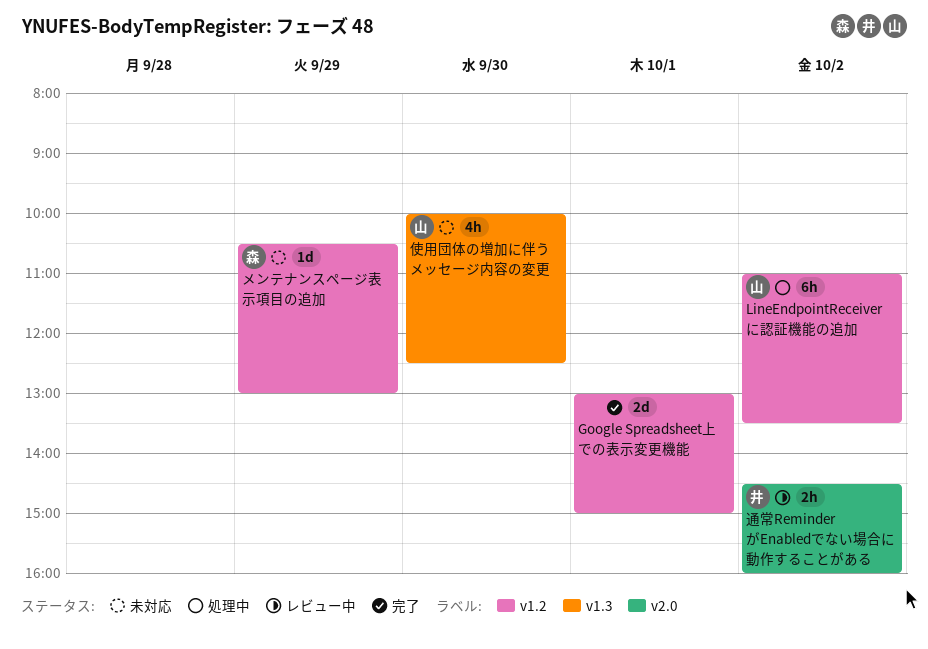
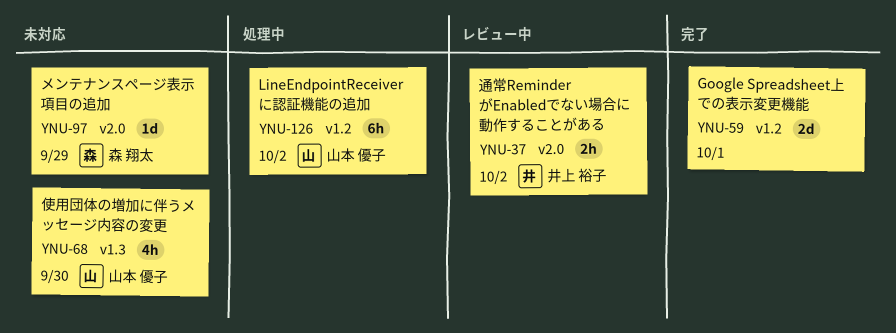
メンテナンスページ表示項目の追加, label: v1.2 -> v2.0

